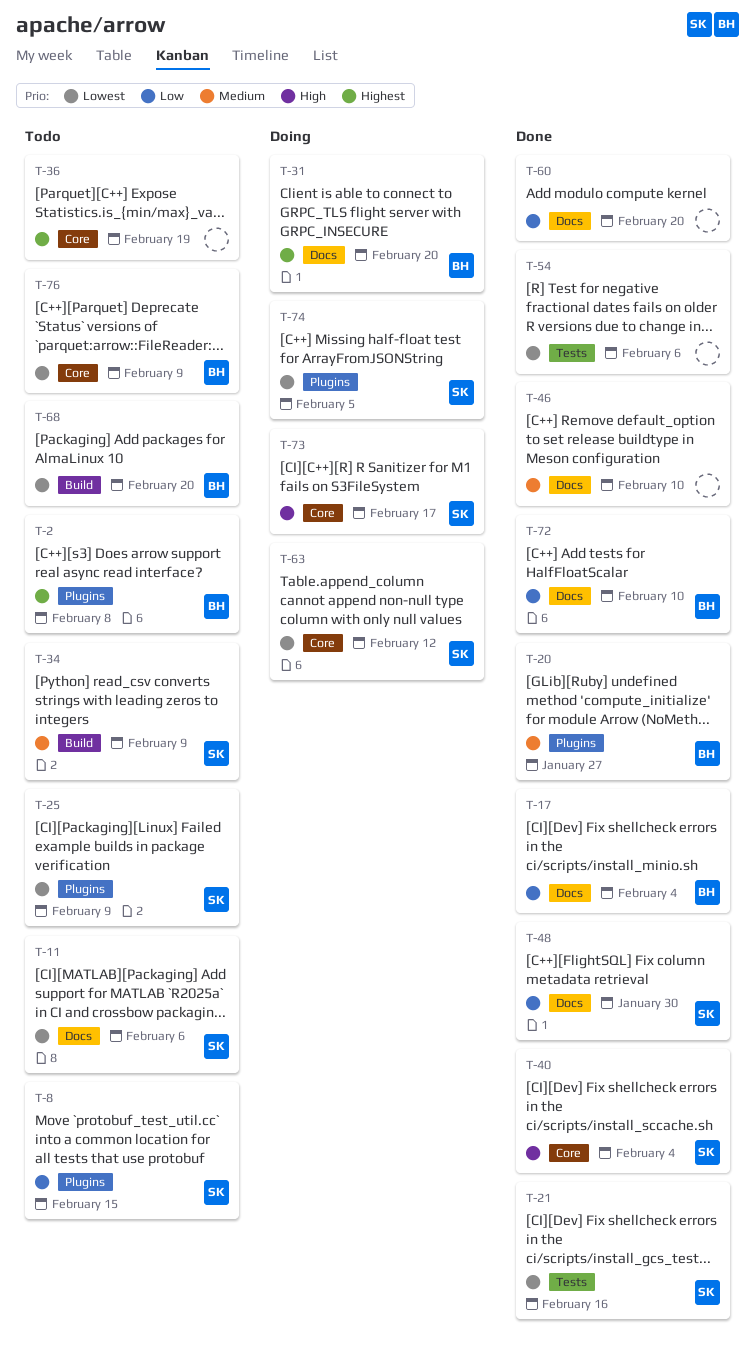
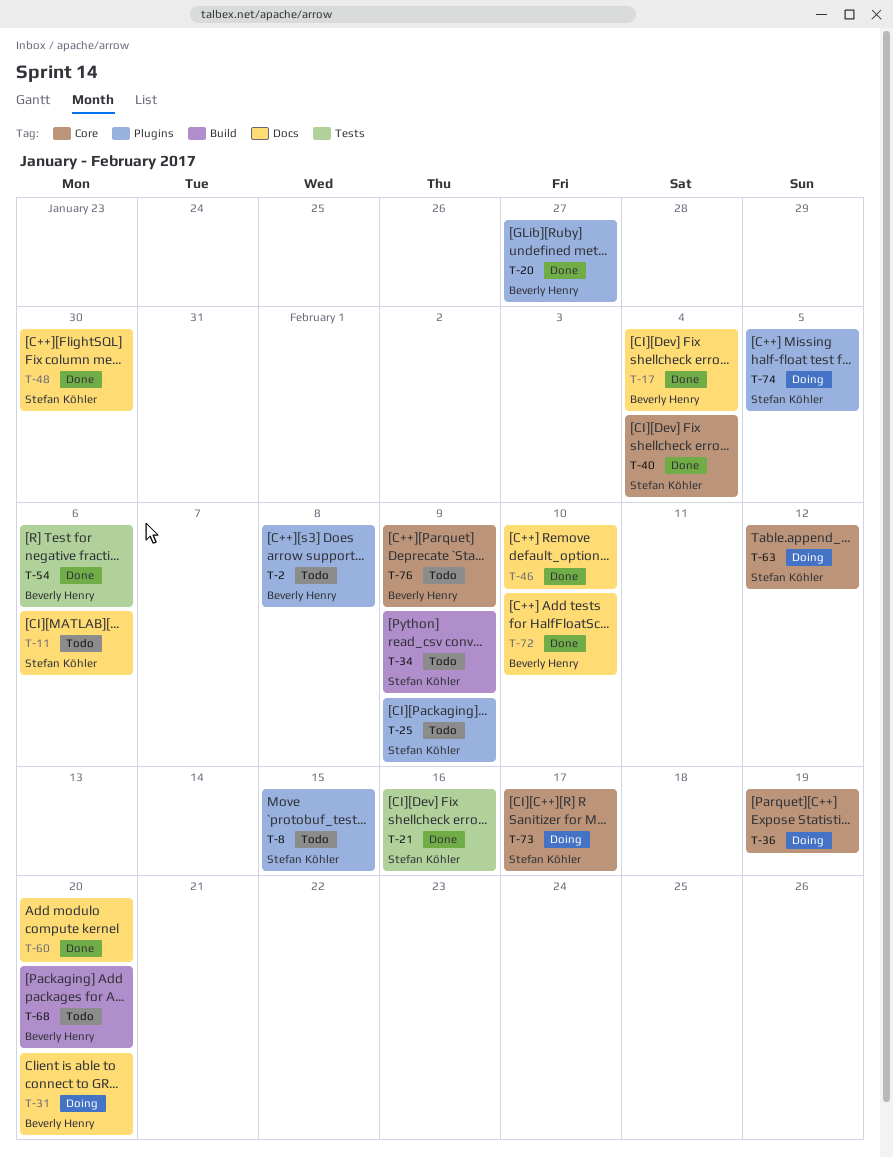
T-36, status: Todo -> Doing
T-54, owner: none -> Beverly Henry

